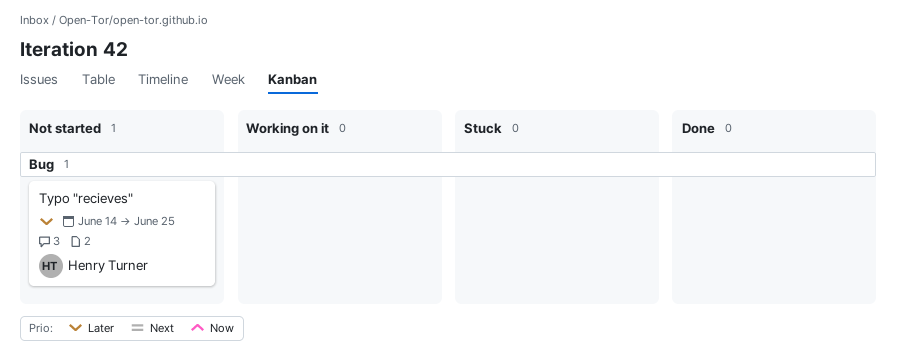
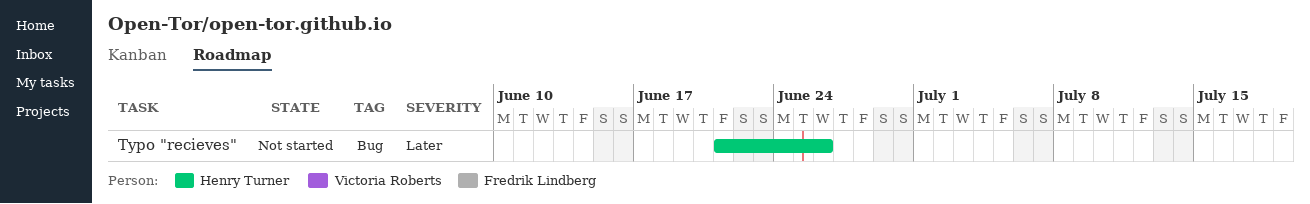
Typo "recieves", start: Jun 14 -> Jun 21
Typo "recieves", due: Jun 25 -> Jun 26

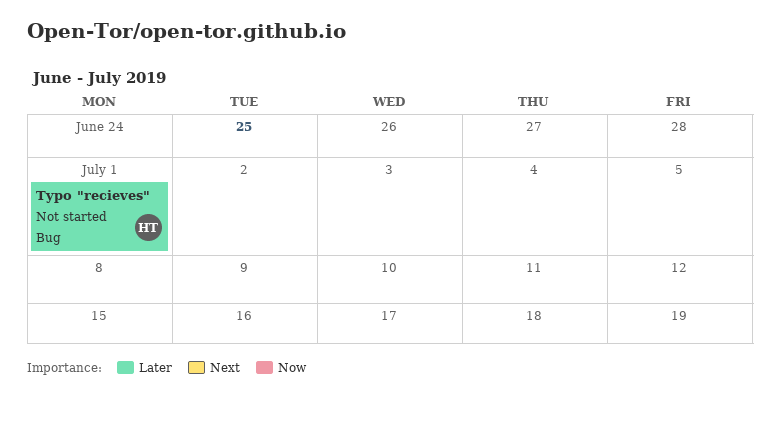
Typo "recieves", due: Jun 26 -> Jul 1

